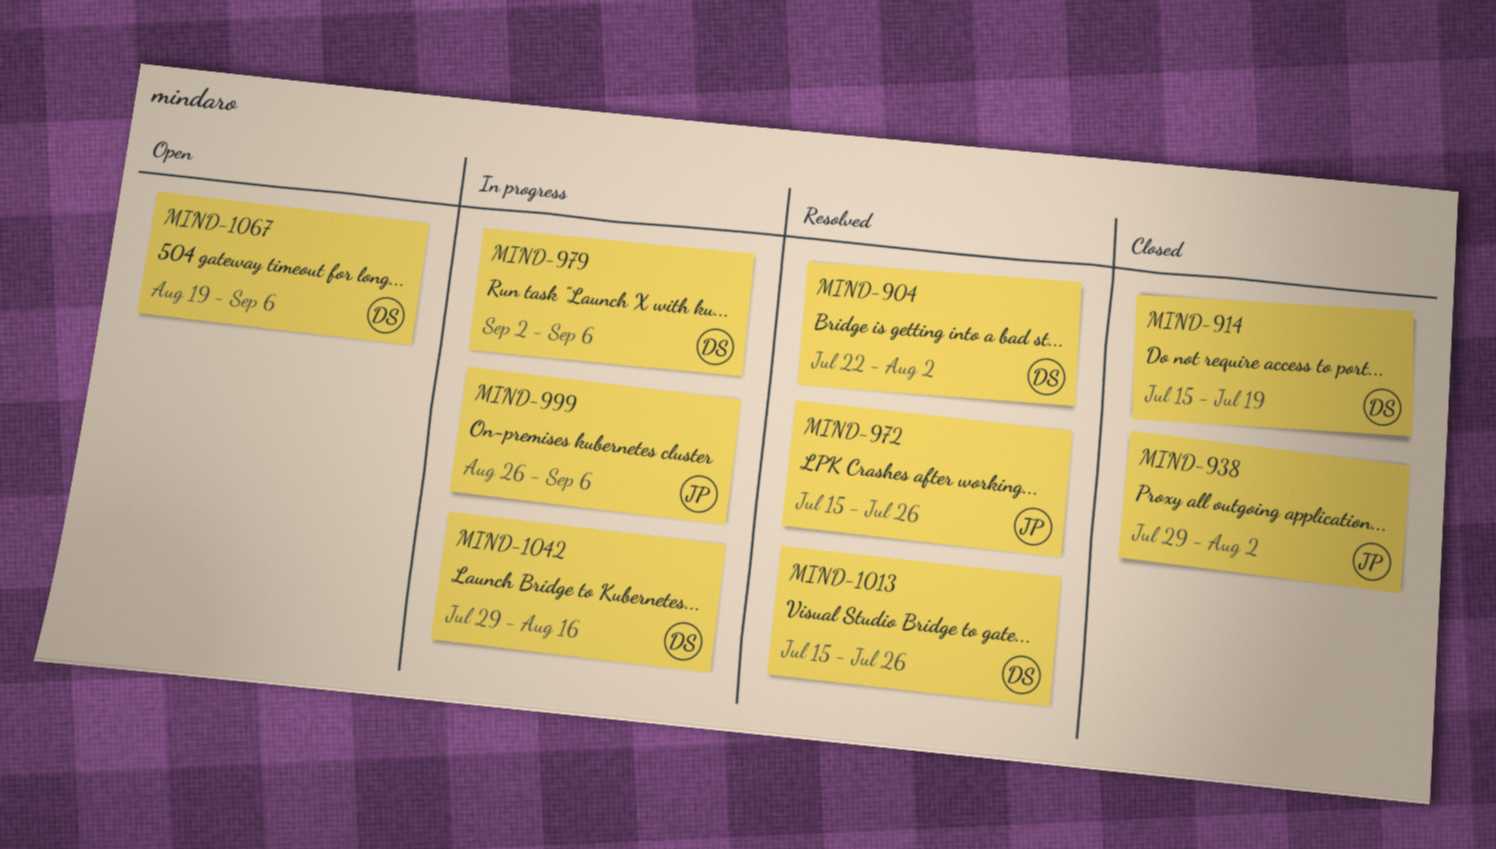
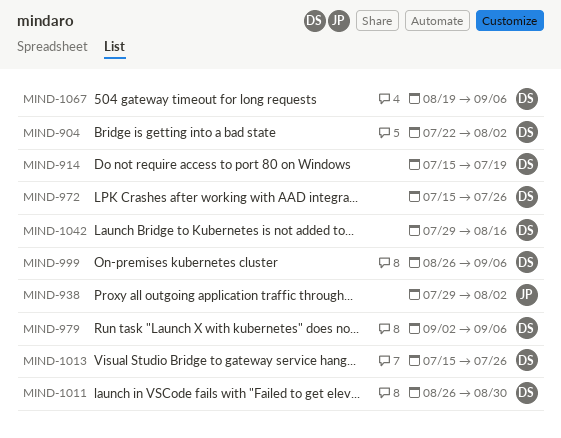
MIND-972, owner: JP -> DS
MIND-999, owner: JP -> DS
MIND-1011: none -> present

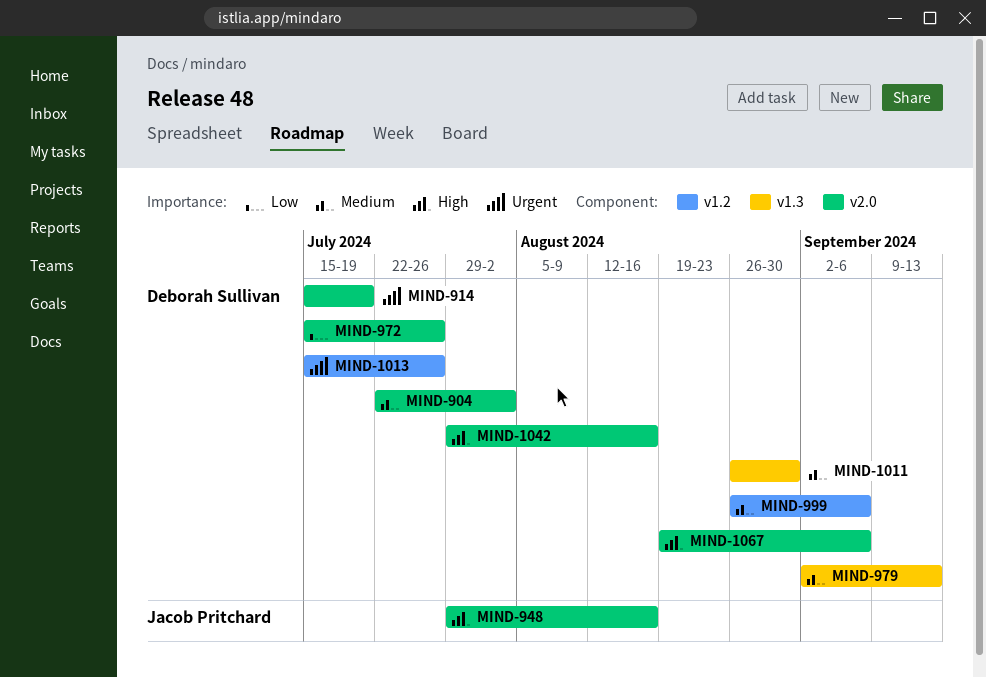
MIND-938: present -> none
MIND-948: none -> present
MIND-979, due: Sep 6 -> Sep 13

